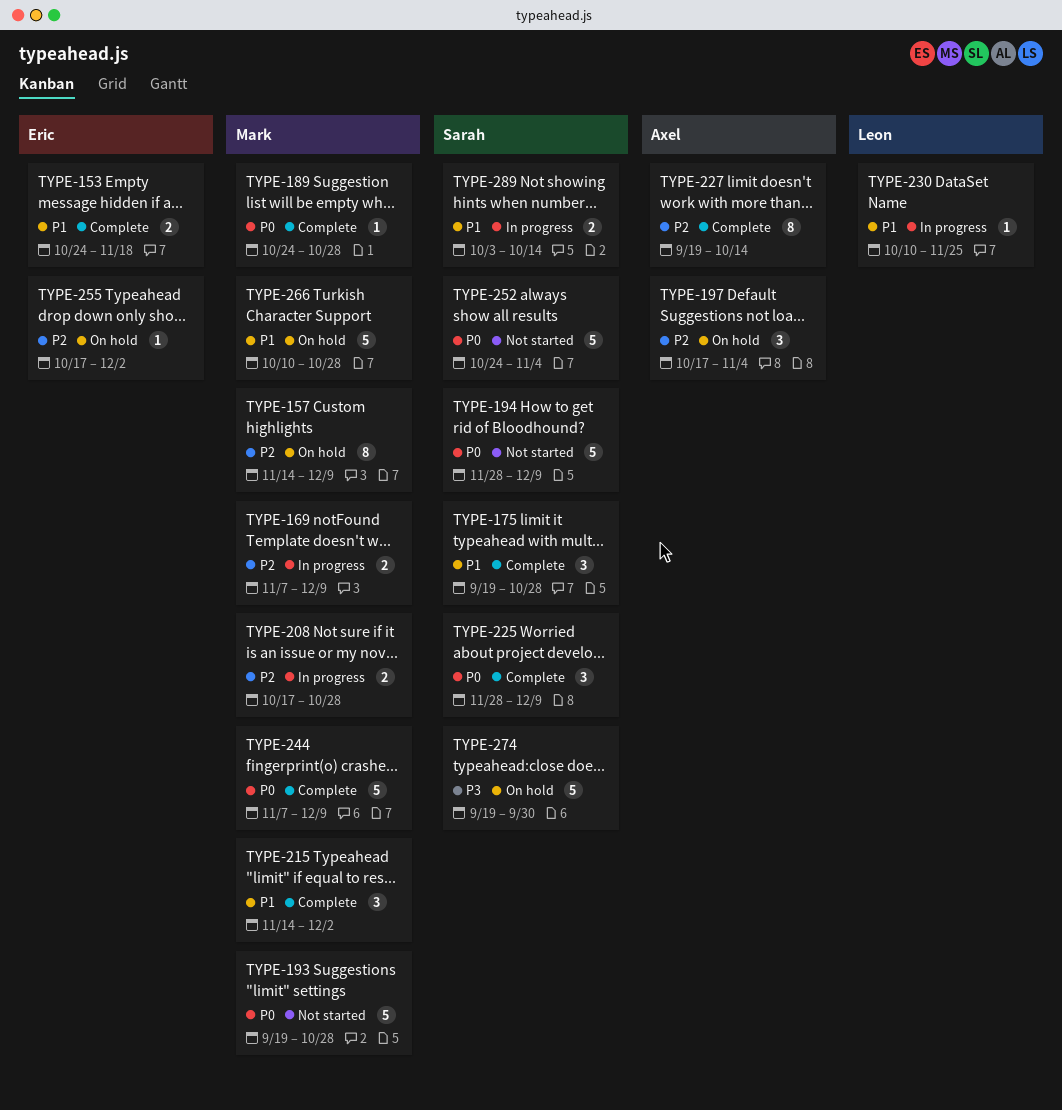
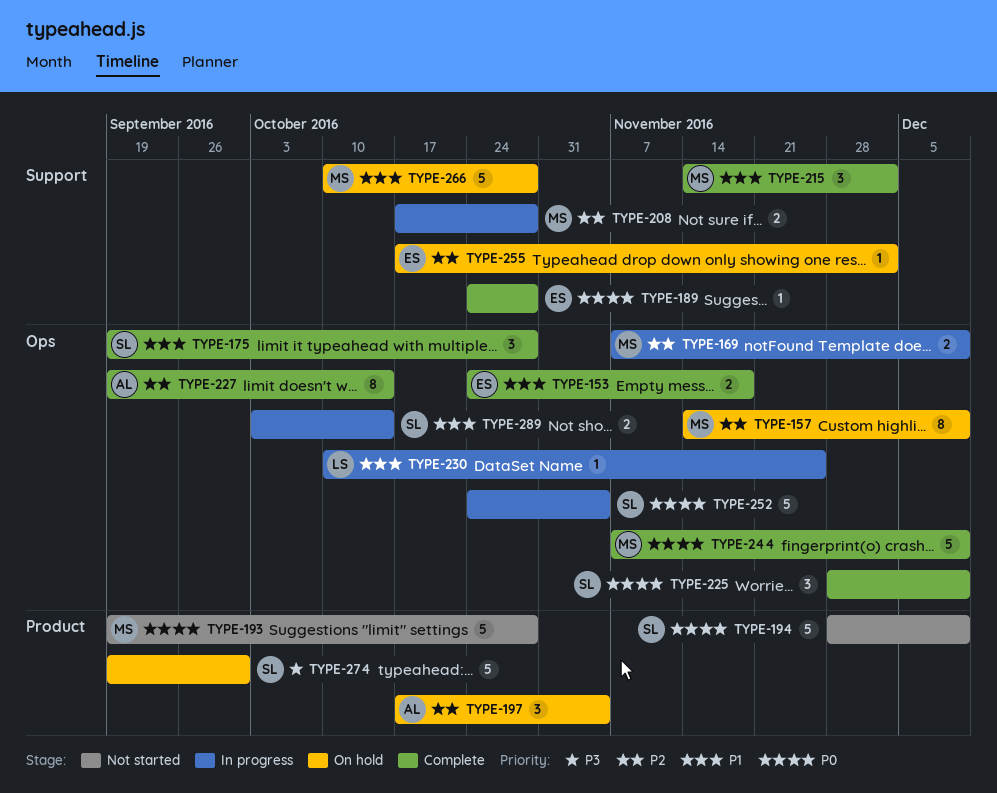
TYPE-189, owner: Mark -> Eric
TYPE-252, status: Not started -> In progress

